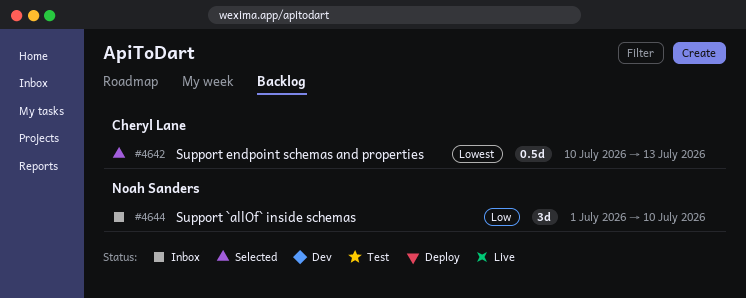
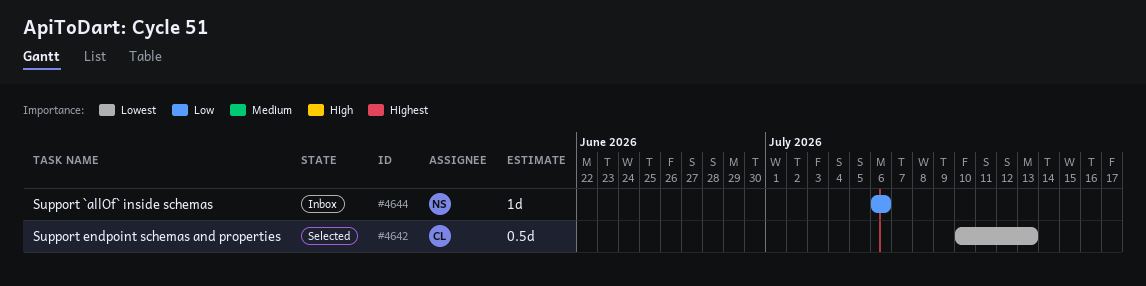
#4644, estimate: 3d -> 1d
#4644, start: Jul 1 -> Jul 6
#4644, due: Jul 10 -> Jul 6

